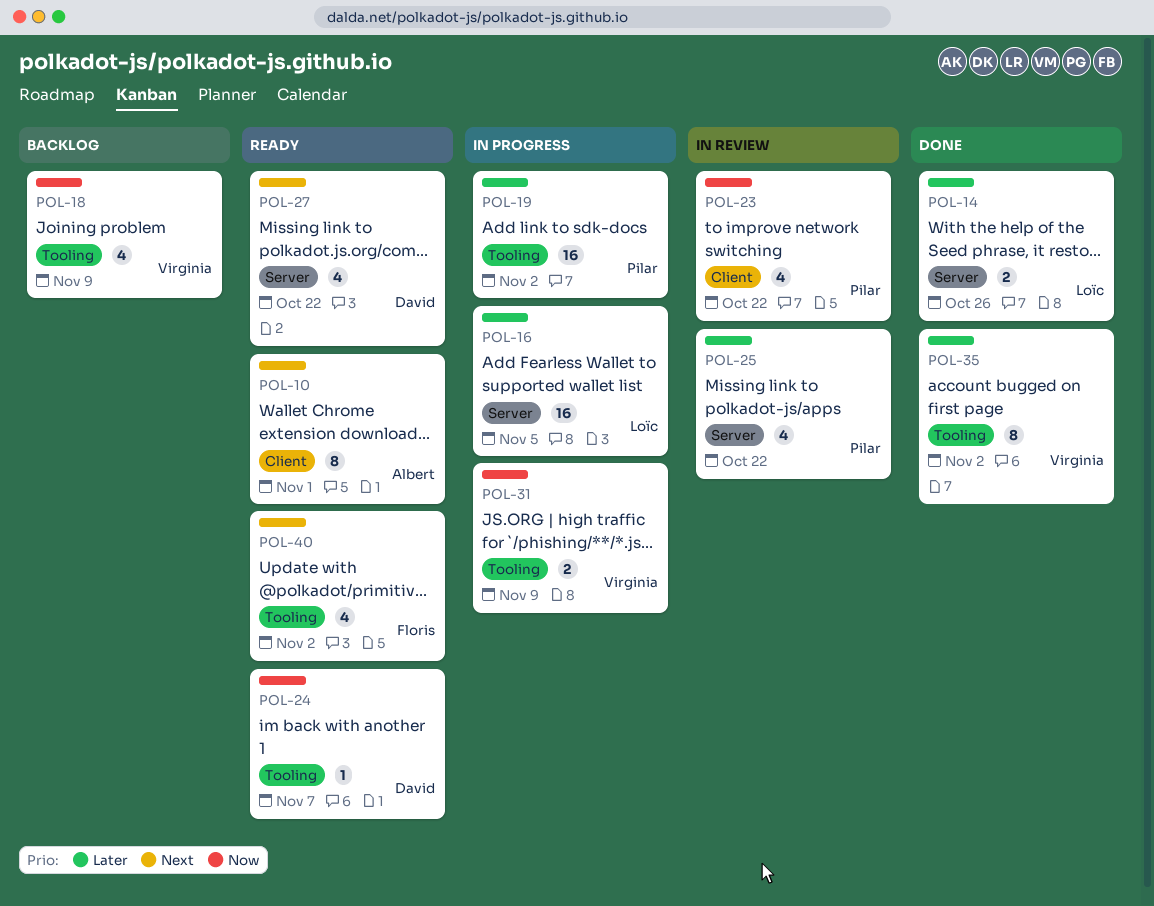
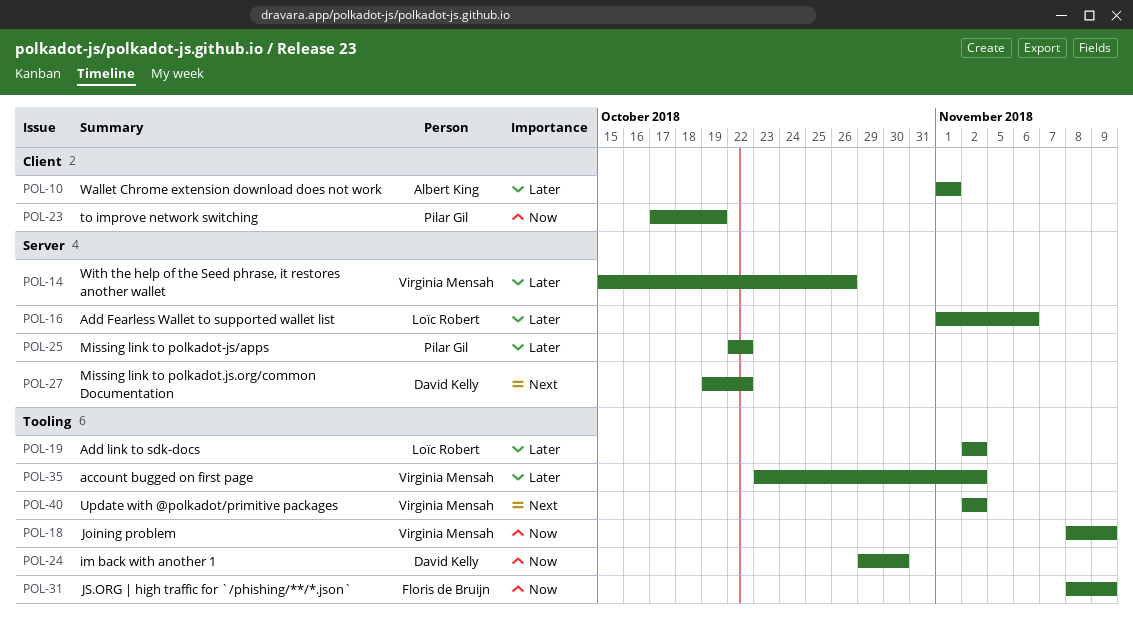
POL-10, priority: Next -> Later
POL-14, owner: Loïc Robert -> Virginia Mensah
POL-16, due: Nov 5 -> Nov 6
POL-19, owner: Pilar Gil -> Loïc Robert
POL-23, due: Oct 22 -> Oct 19
POL-24, due: Nov 7 -> Oct 30
POL-31, owner: Virginia Mensah -> Floris de Bruijn
POL-40, owner: Floris de Bruijn -> Virginia Mensah

